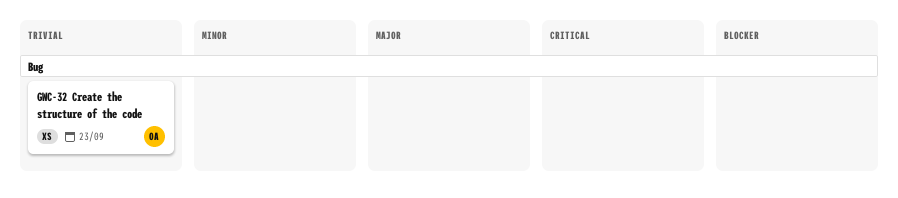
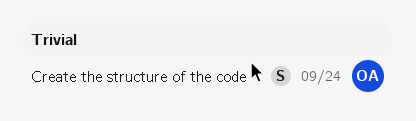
Create the structure of the code, estimate: XS -> S
Create the structure of the code, due: Sep 23 -> Sep 24

